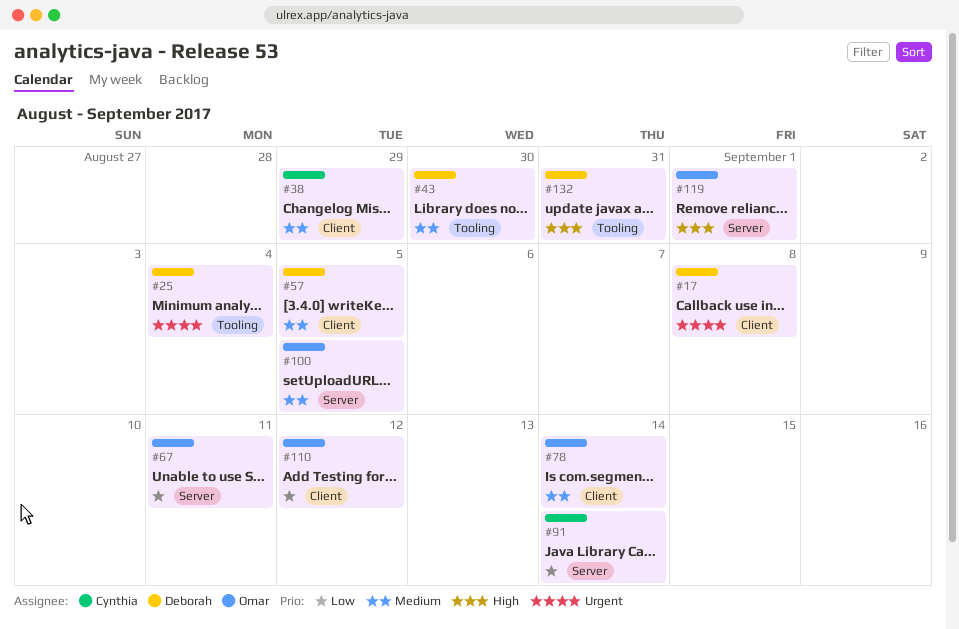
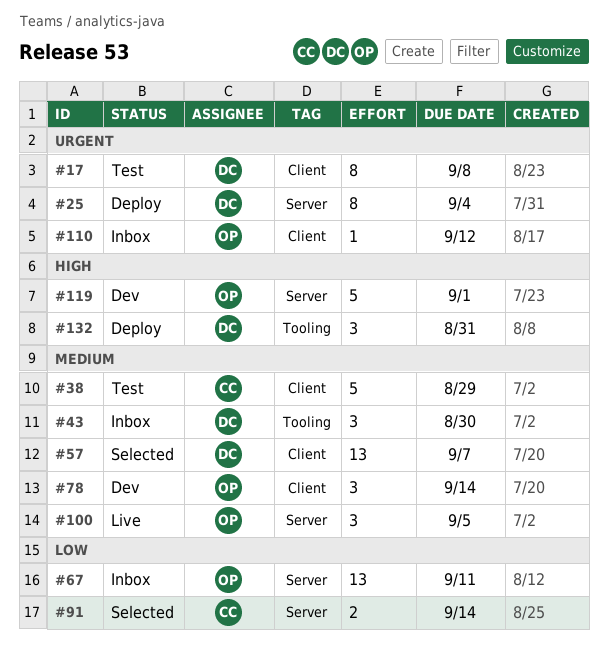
#25, label: Tooling -> Server
#57, due: Sep 5 -> Sep 7
#110, priority: Low -> Urgent

